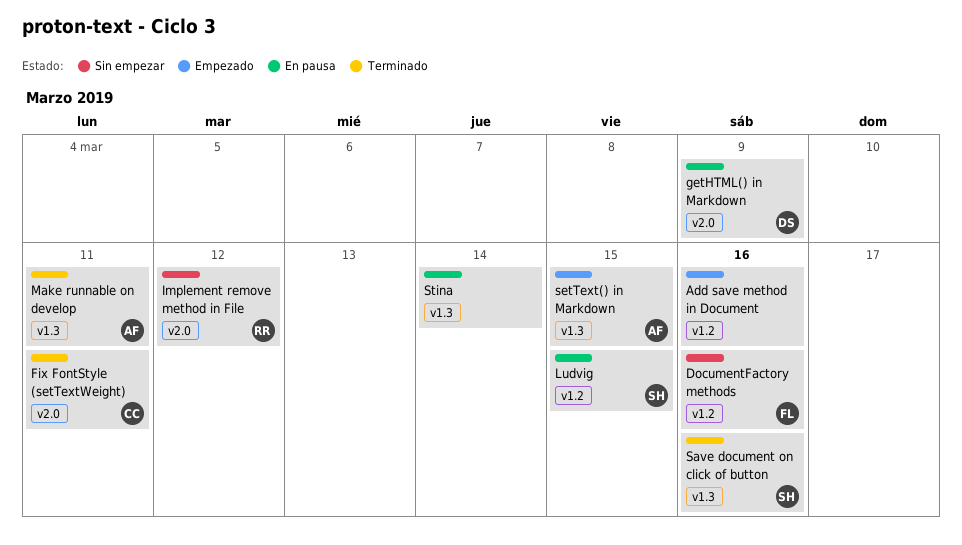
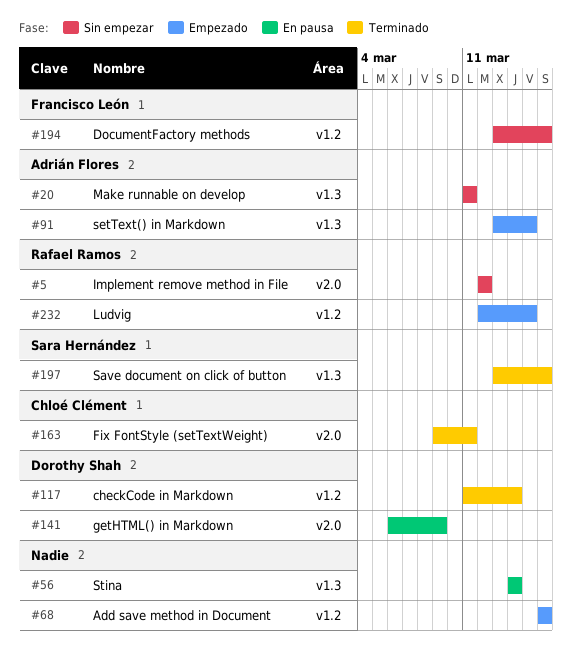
checkCode in Markdown: none -> present
Ludvig, status: En pausa -> Empezado
Ludvig, owner: Sara Hernández -> Rafael Ramos
Make runnable on develop, status: Terminado -> Sin empezar

